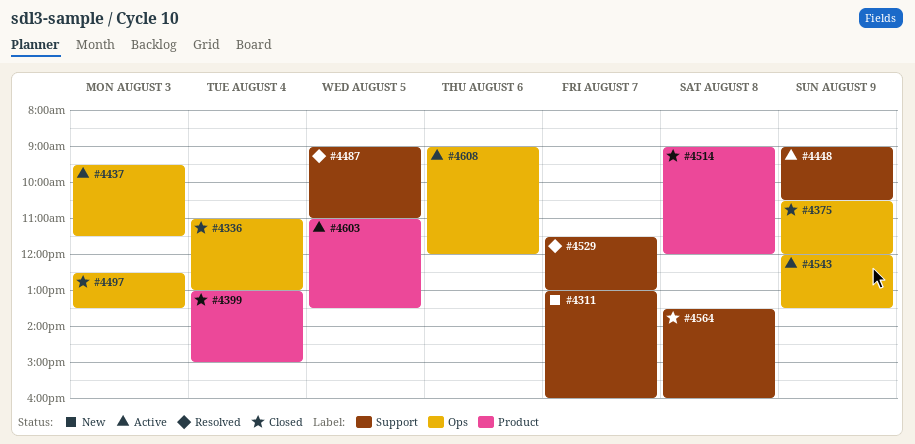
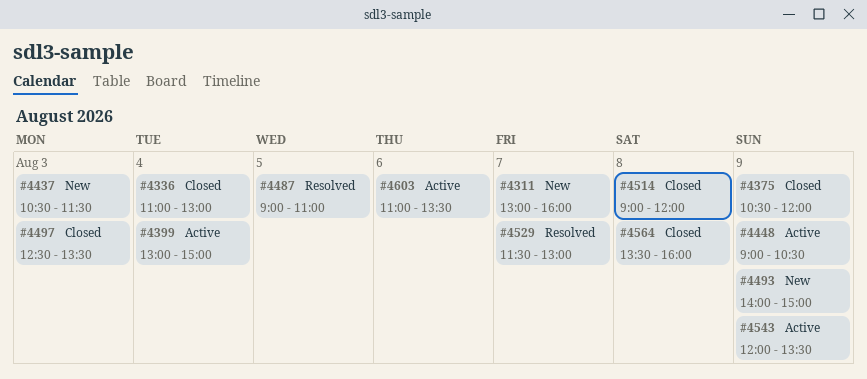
#4399, status: Closed -> Active
#4437, status: Active -> New
#4437, begins: 09:30 -> 10:30
#4493: none -> present
#4603, day: Aug 5 -> Aug 6
#4608: present -> none

